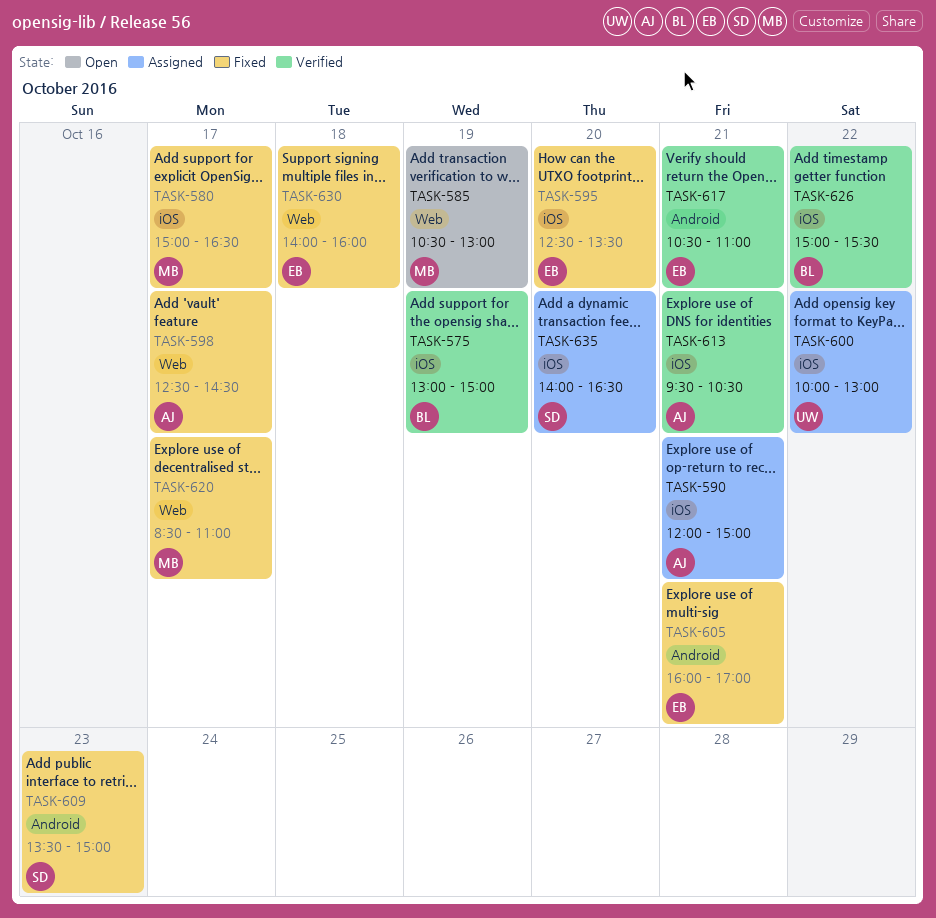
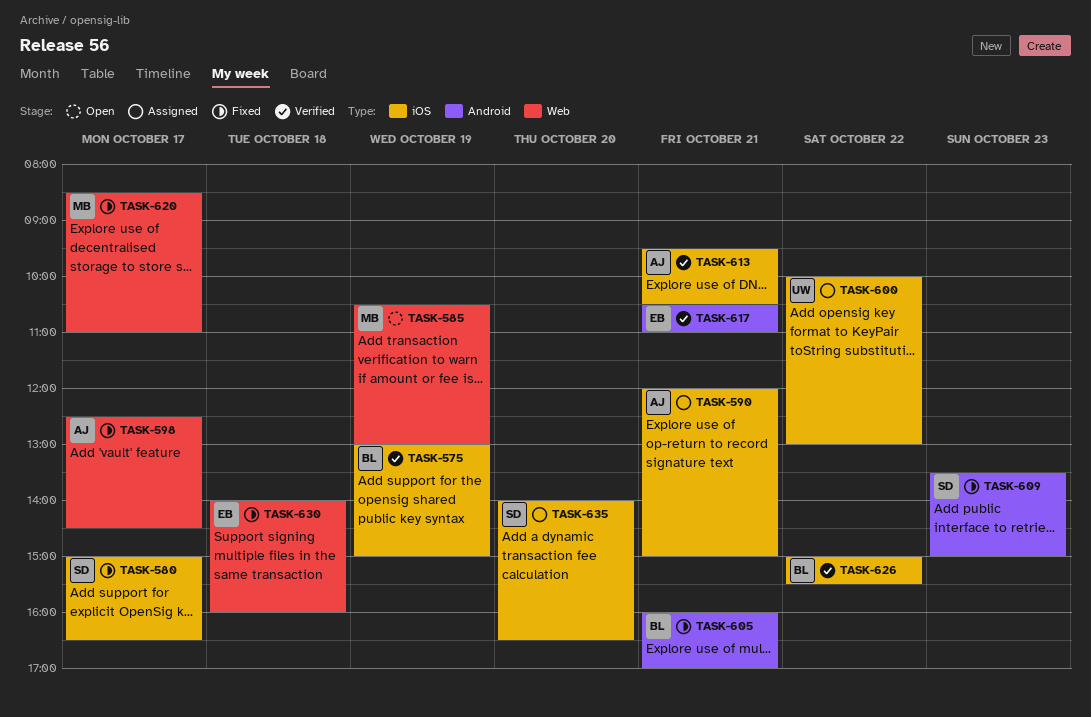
TASK-580, owner: MB -> SD
TASK-595: present -> none
TASK-605, owner: EB -> BL

